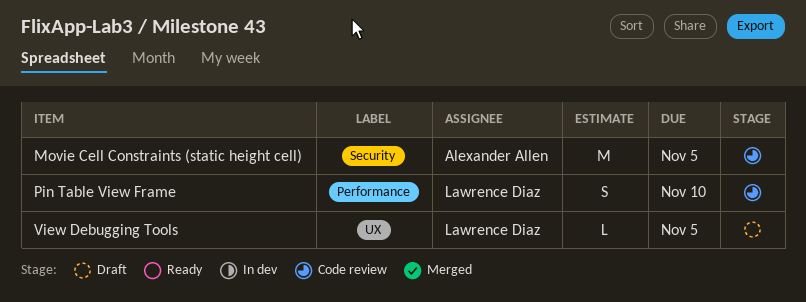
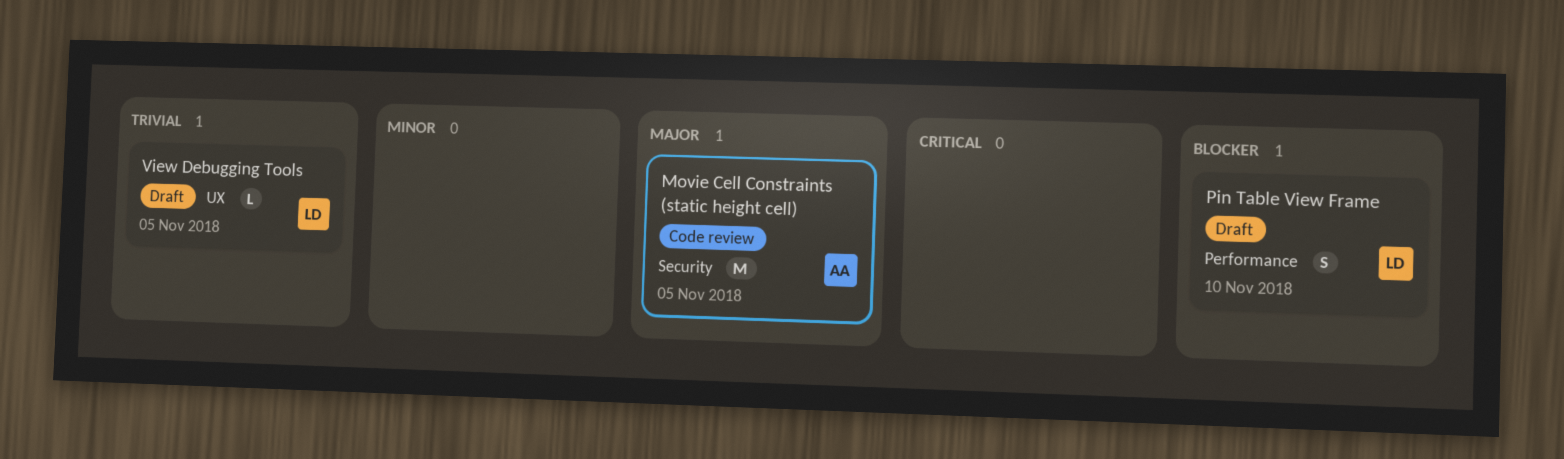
Pin Table View Frame, status: Code review -> Draft

